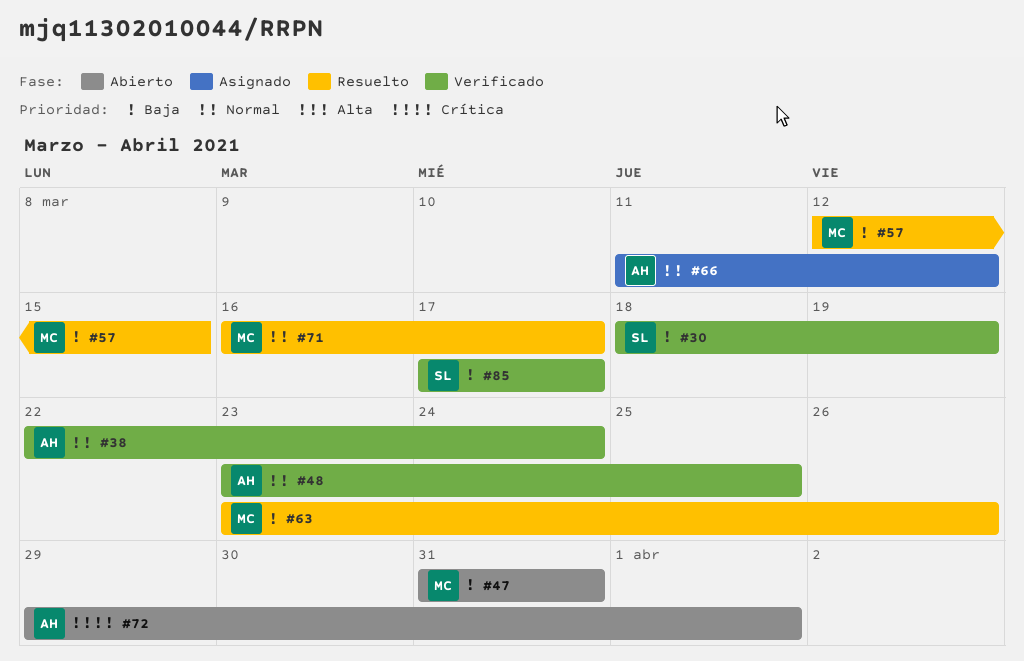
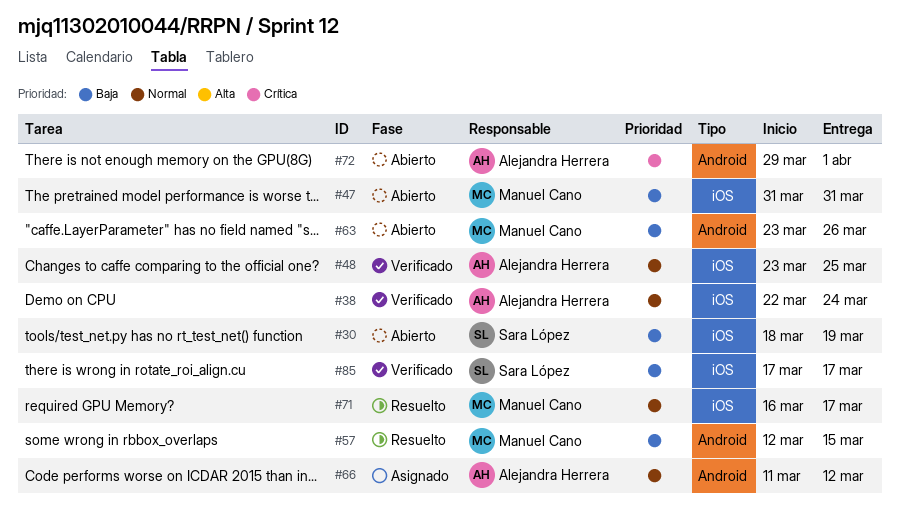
#30, status: Verificado -> Abierto
#63, status: Resuelto -> Abierto

